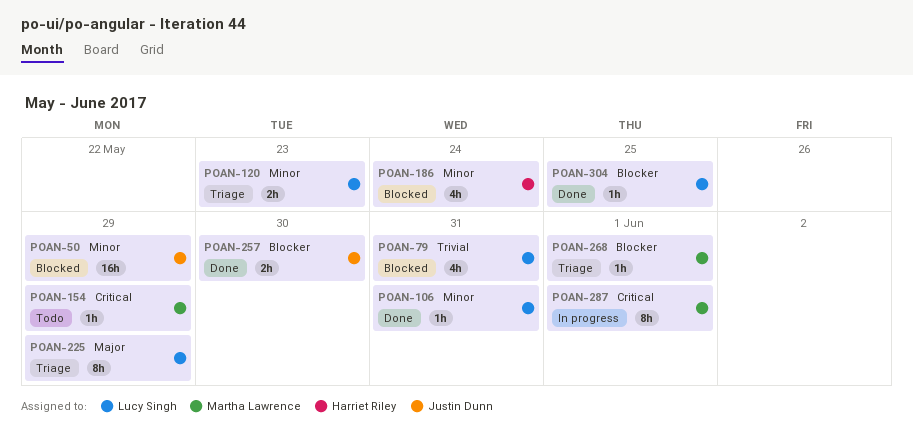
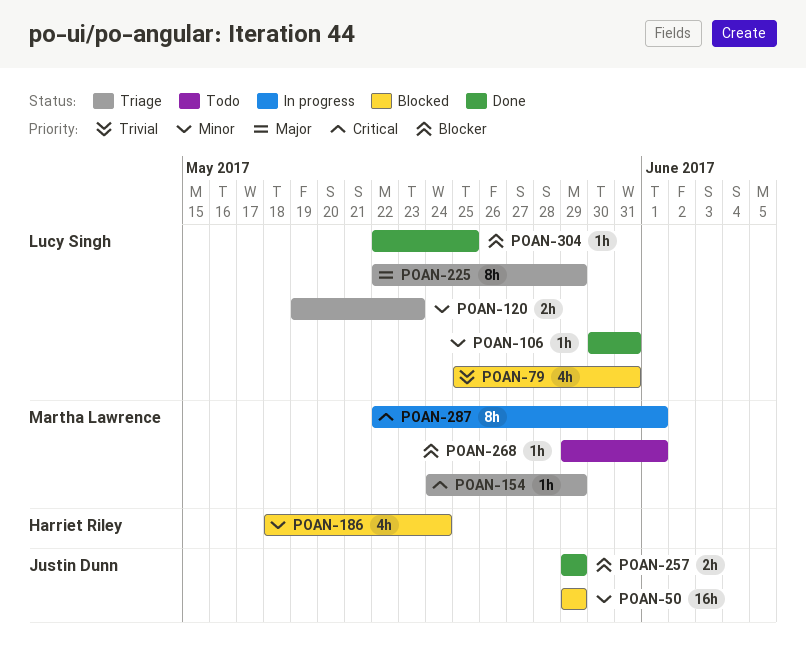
POAN-154, status: Todo -> Triage
POAN-257, due: May 30 -> May 29
POAN-268, status: Triage -> Todo

